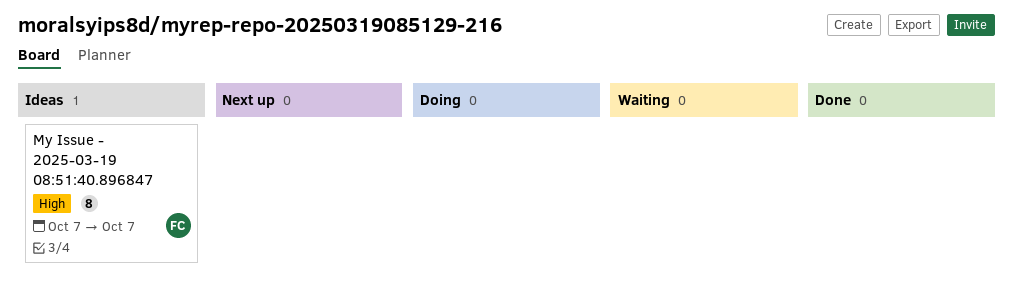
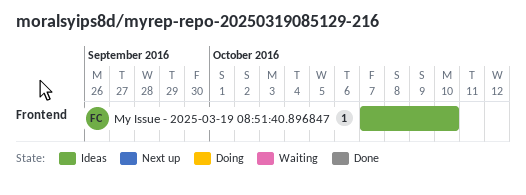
My Issue - 2025-03-19 08:51:40.896847, estimate: 8 -> 1
My Issue - 2025-03-19 08:51:40.896847, due: Oct 7 -> Oct 10

